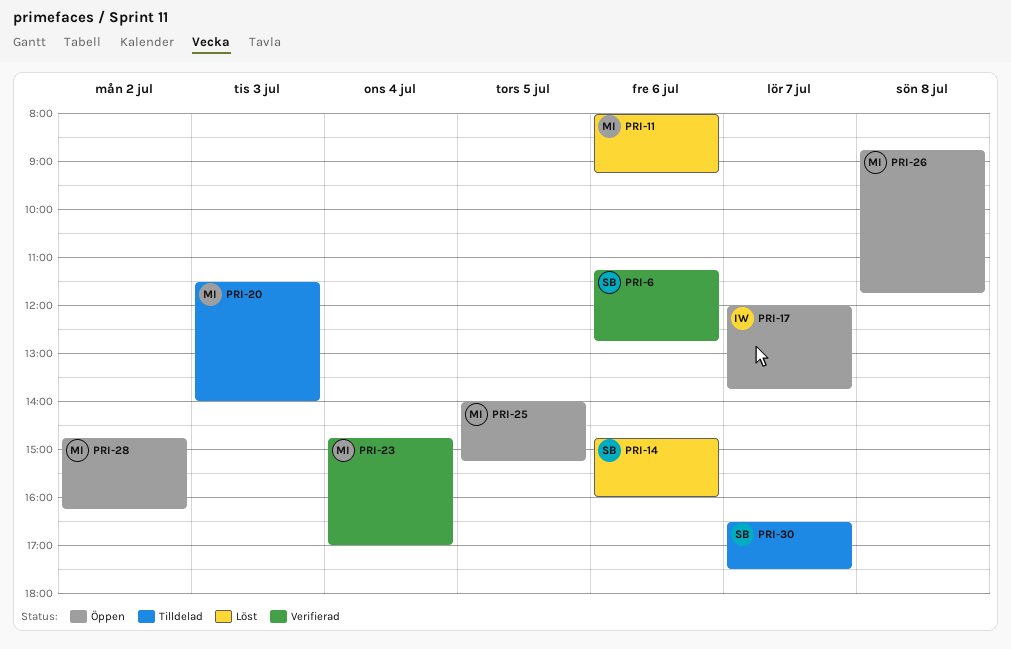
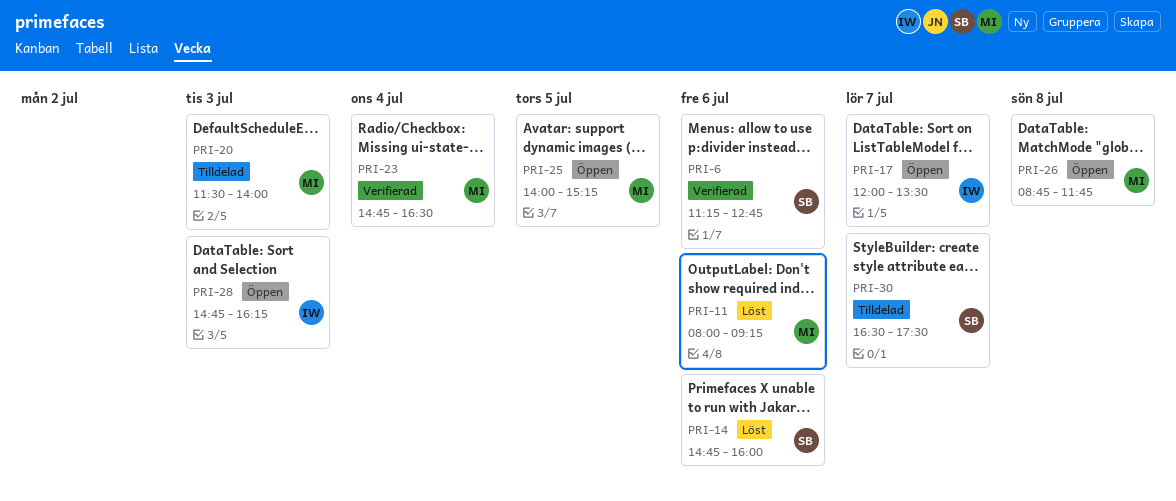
PRI-17, ends: 13:45 -> 13:30
PRI-23, ends: 17:00 -> 16:30
PRI-28, owner: MI -> IW
PRI-28, day: Jul 2 -> Jul 3

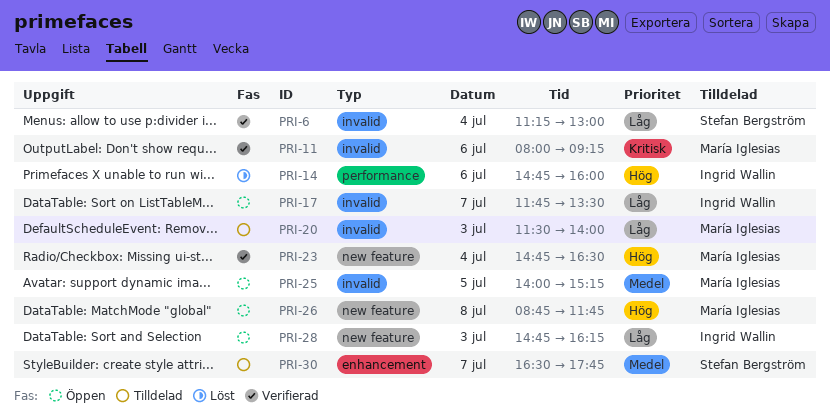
PRI-6, day: Jul 6 -> Jul 4
PRI-6, ends: 12:45 -> 13:00
PRI-11, status: Löst -> Verifierad
PRI-14, owner: Stefan Bergström -> Ingrid Wallin
PRI-17, begins: 12:00 -> 11:45
PRI-30, ends: 17:30 -> 17:45

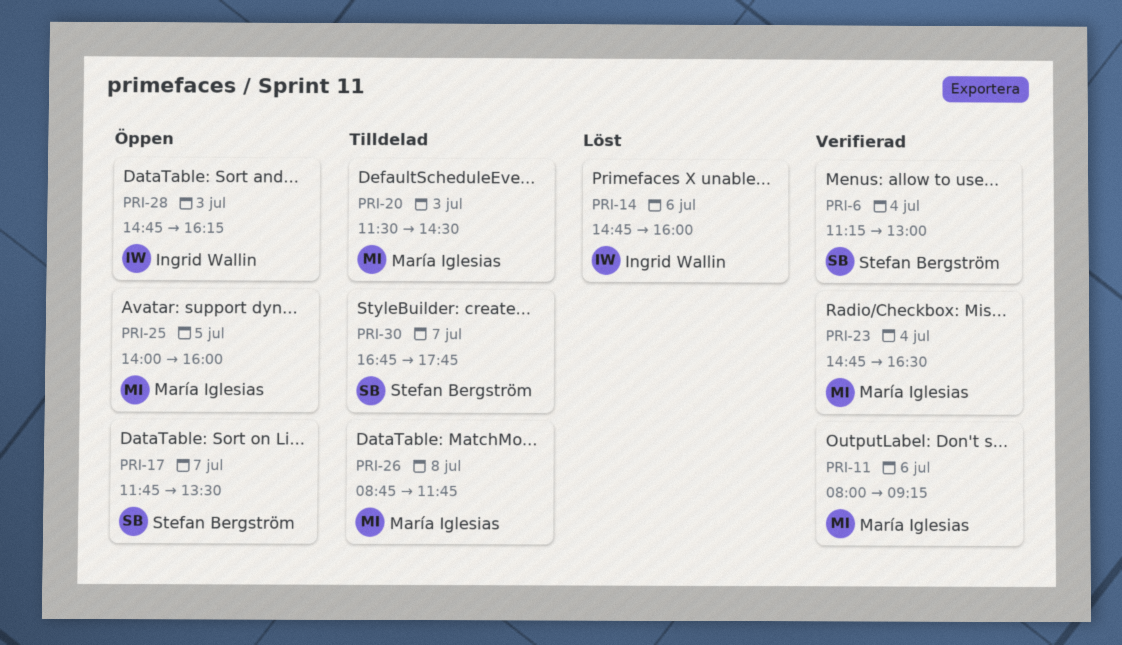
PRI-17, owner: Ingrid Wallin -> Stefan Bergström
PRI-20, ends: 14:00 -> 14:30
PRI-25, ends: 15:15 -> 16:00
PRI-26, status: Öppen -> Tilldelad
PRI-30, begins: 16:30 -> 16:45

